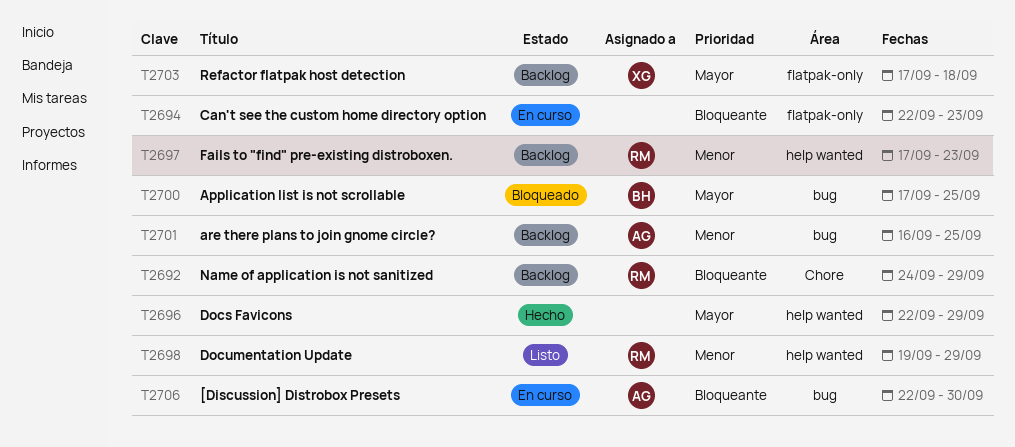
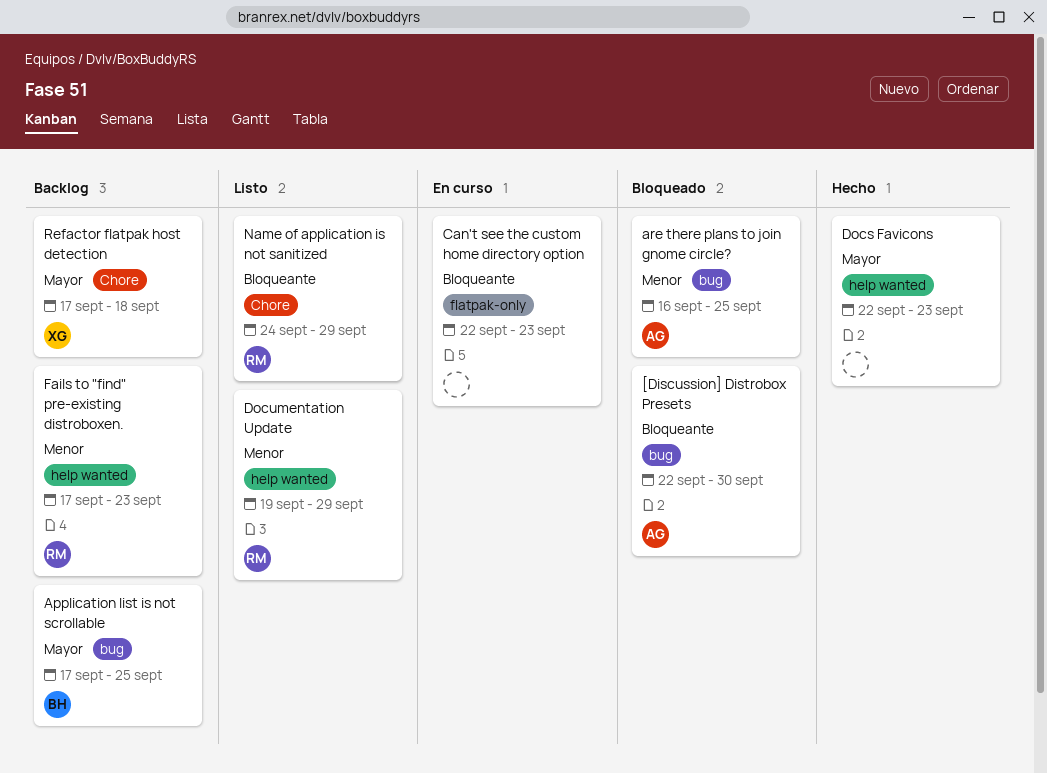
[Discussion] Distrobox Presets, status: En curso -> Bloqueado
Application list is not scrollable, status: Bloqueado -> Backlog
are there plans to join gnome circle?, status: Backlog -> Bloqueado
Docs Favicons, due: Sep 29 -> Sep 23
Name of application is not sanitized, status: Backlog -> Listo
Refactor flatpak host detection, label: flatpak-only -> Chore

